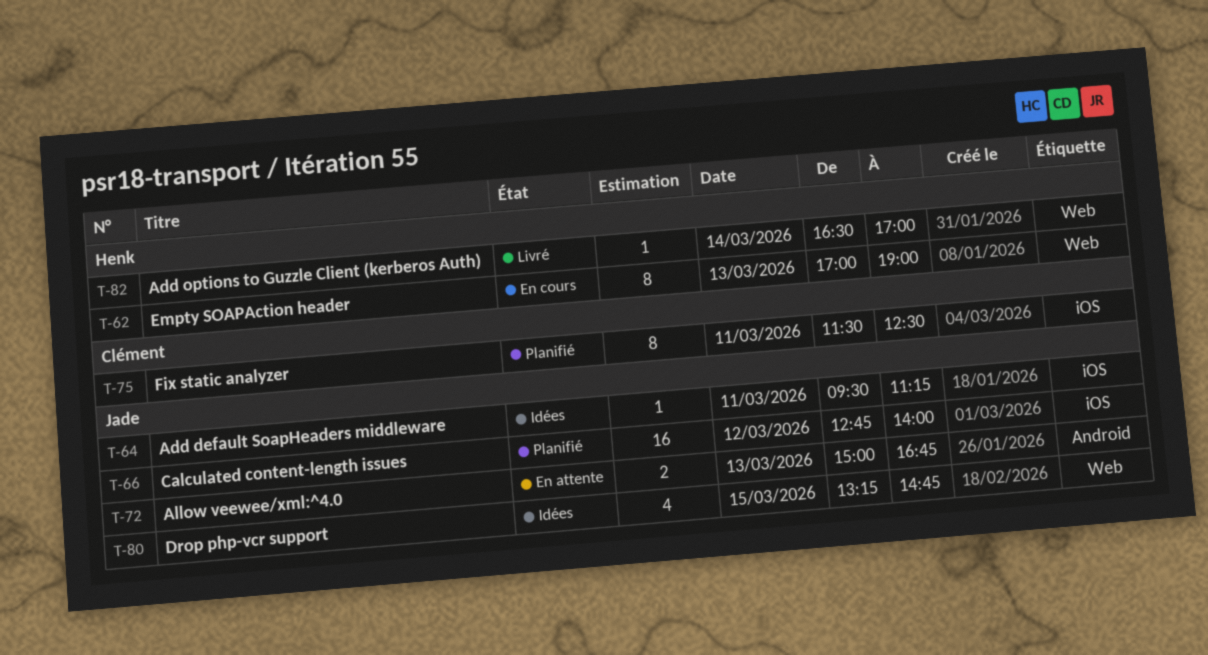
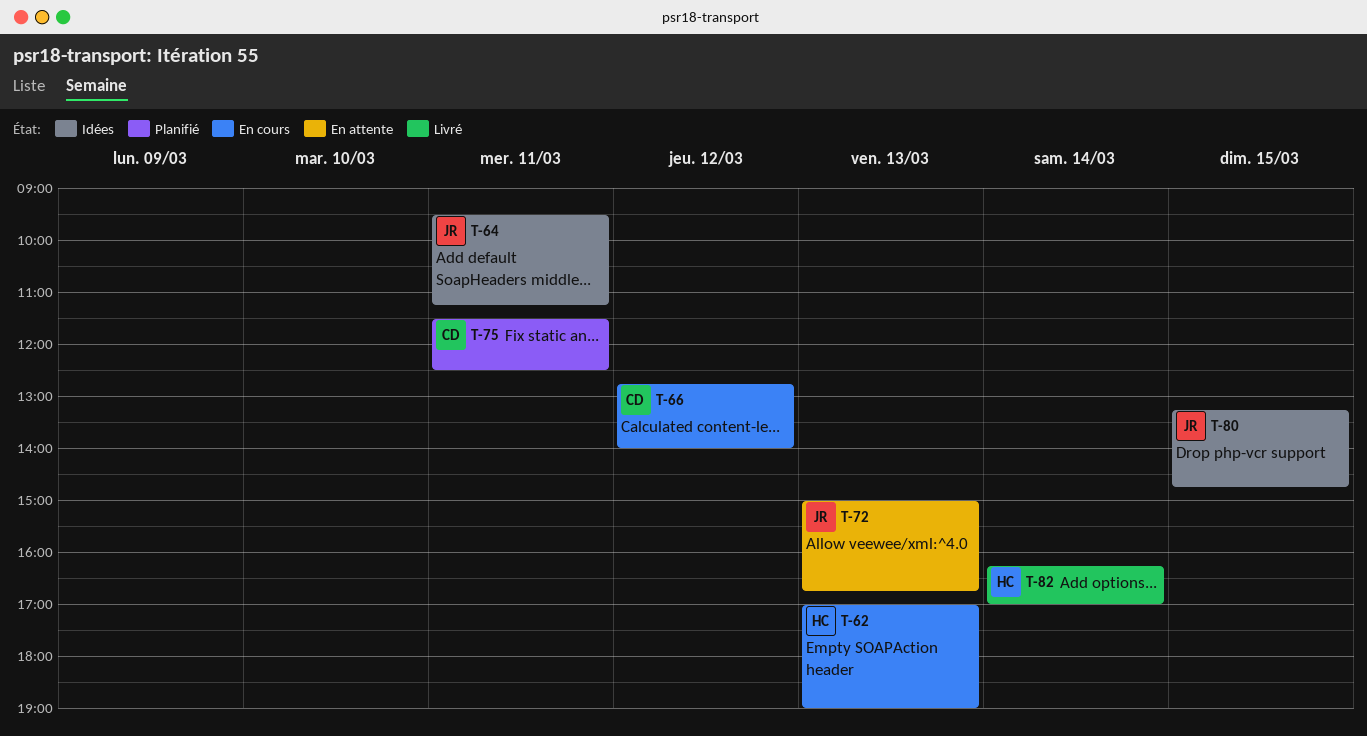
T-66, status: Planifié -> En cours
T-66, owner: Jade -> Clément
T-82, begins: 16:30 -> 16:15

